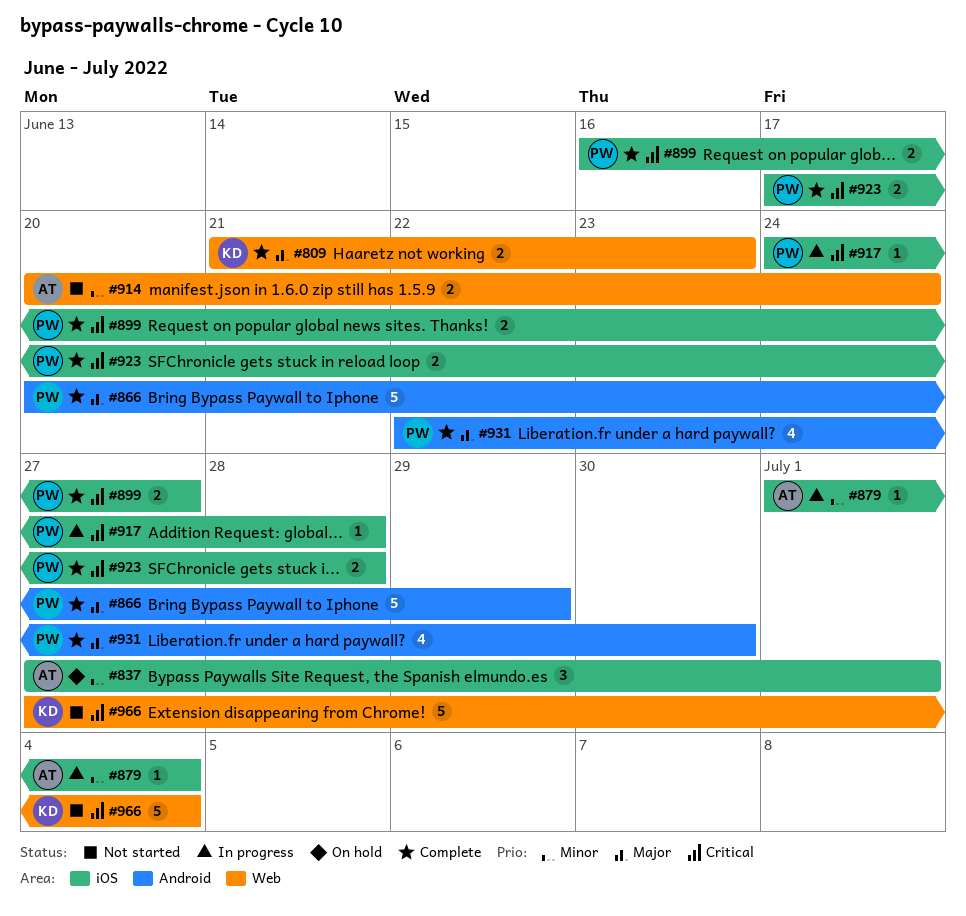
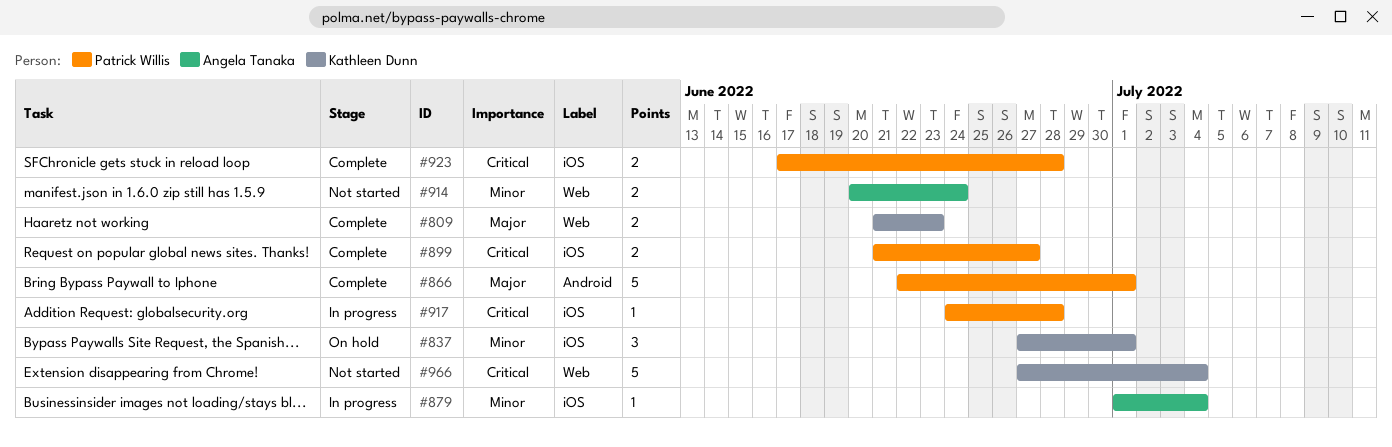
#837, owner: Angela Tanaka -> Kathleen Dunn
#866, start: Jun 20 -> Jun 22
#866, due: Jun 29 -> Jul 1
#899, start: Jun 16 -> Jun 21
#931: present -> none

